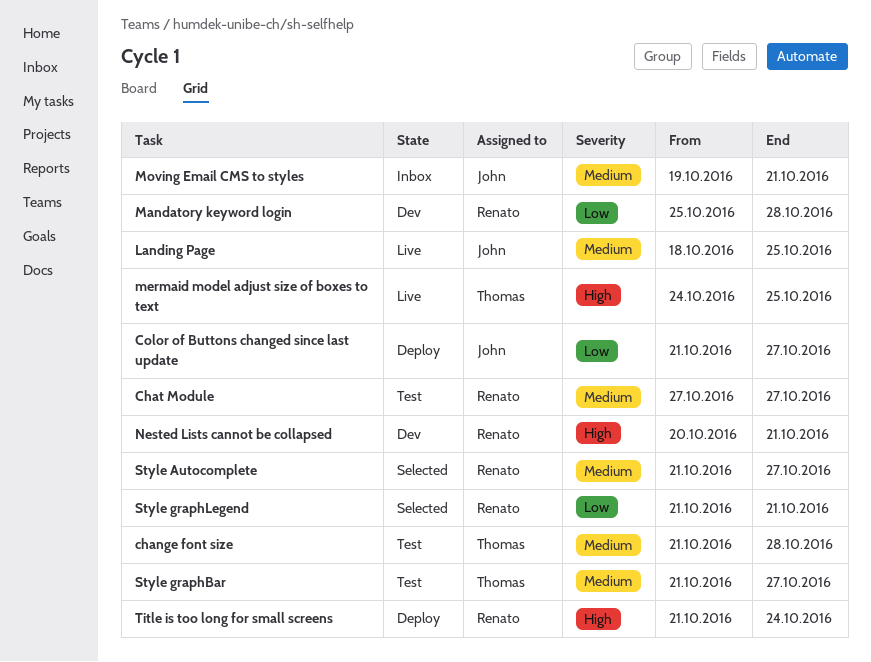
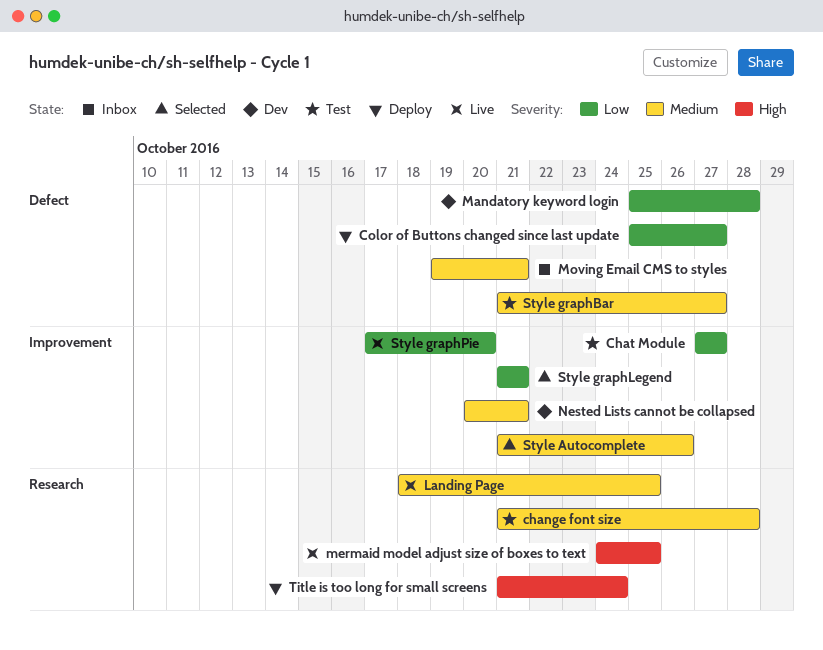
Chat Module, priority: Medium -> Low
Color of Buttons changed since last update, start: Oct 21 -> Oct 25
Nested Lists cannot be collapsed, priority: High -> Medium
Style Autocomplete, due: Oct 27 -> Oct 26
Style graphPie: none -> present

